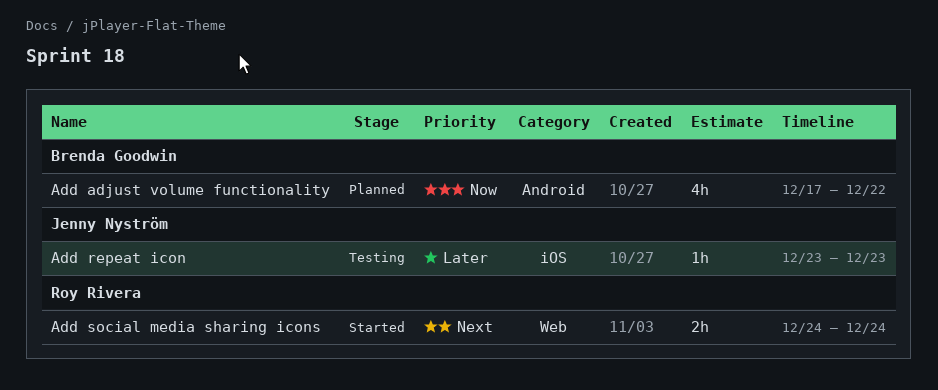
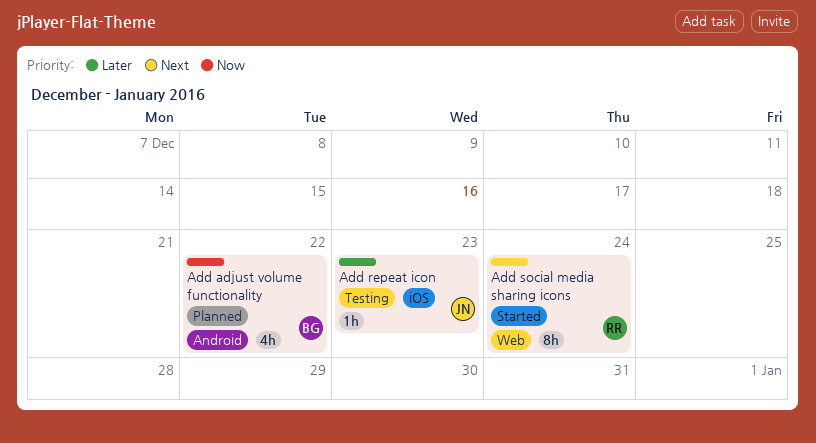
Add social media sharing icons, estimate: 2h -> 8h

